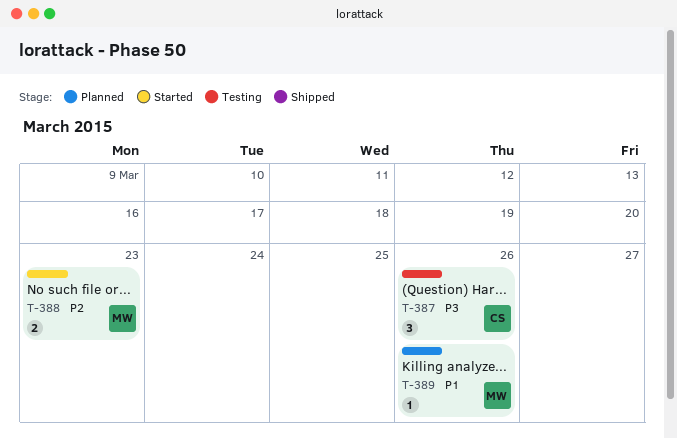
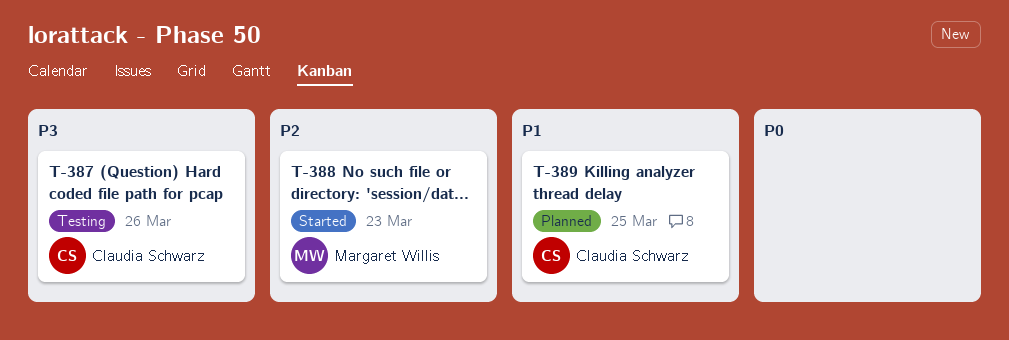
T-389, owner: Margaret Willis -> Claudia Schwarz
T-389, due: Mar 26 -> Mar 25

